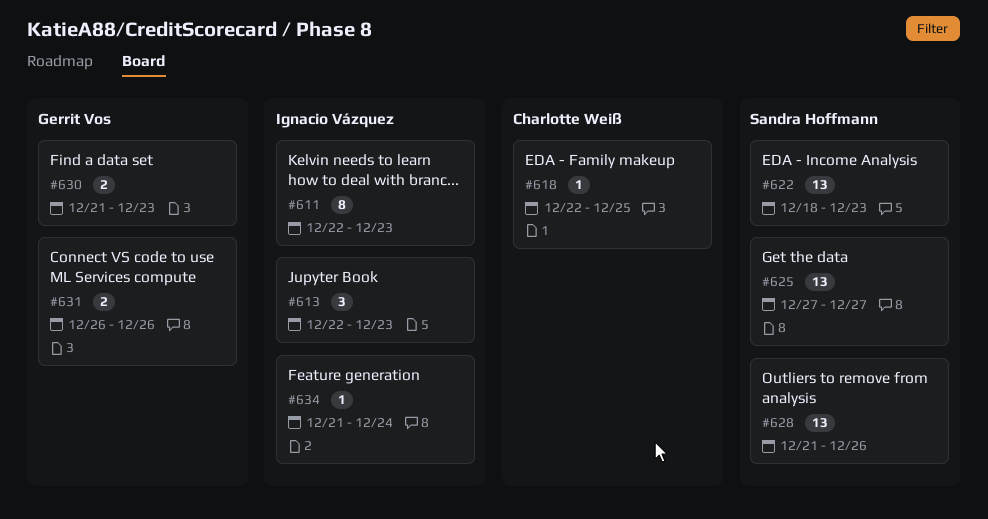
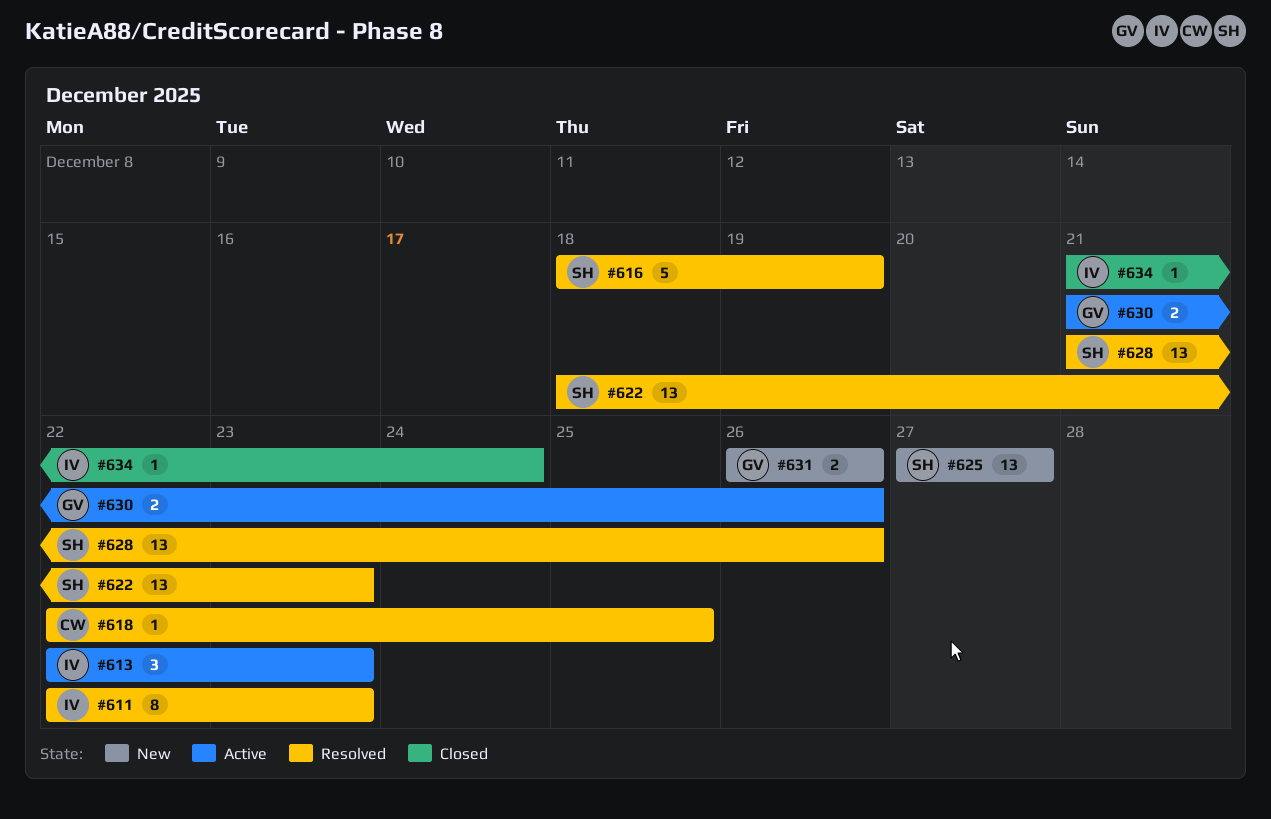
#616: none -> present
#630, due: Dec 23 -> Dec 26

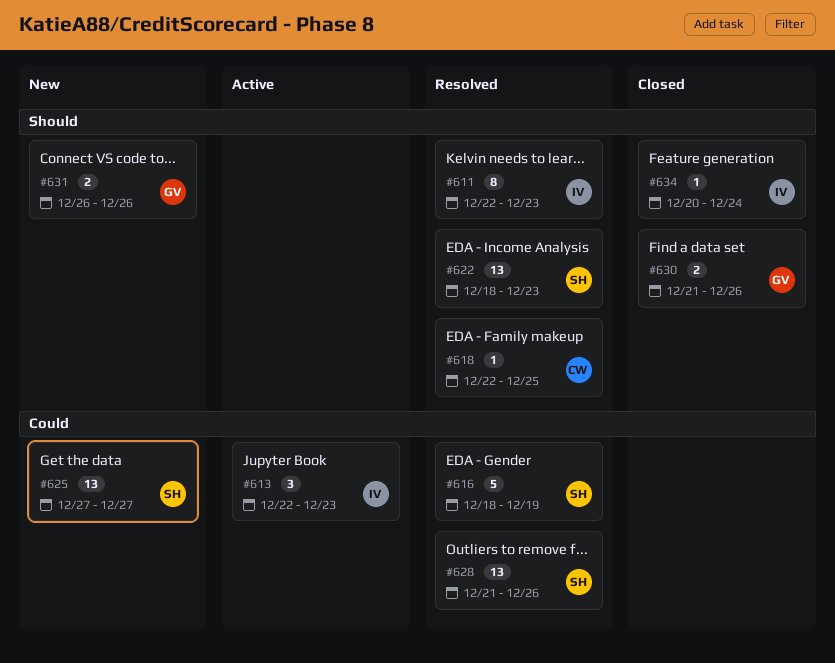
#630, status: Active -> Closed
#634, start: Dec 21 -> Dec 20

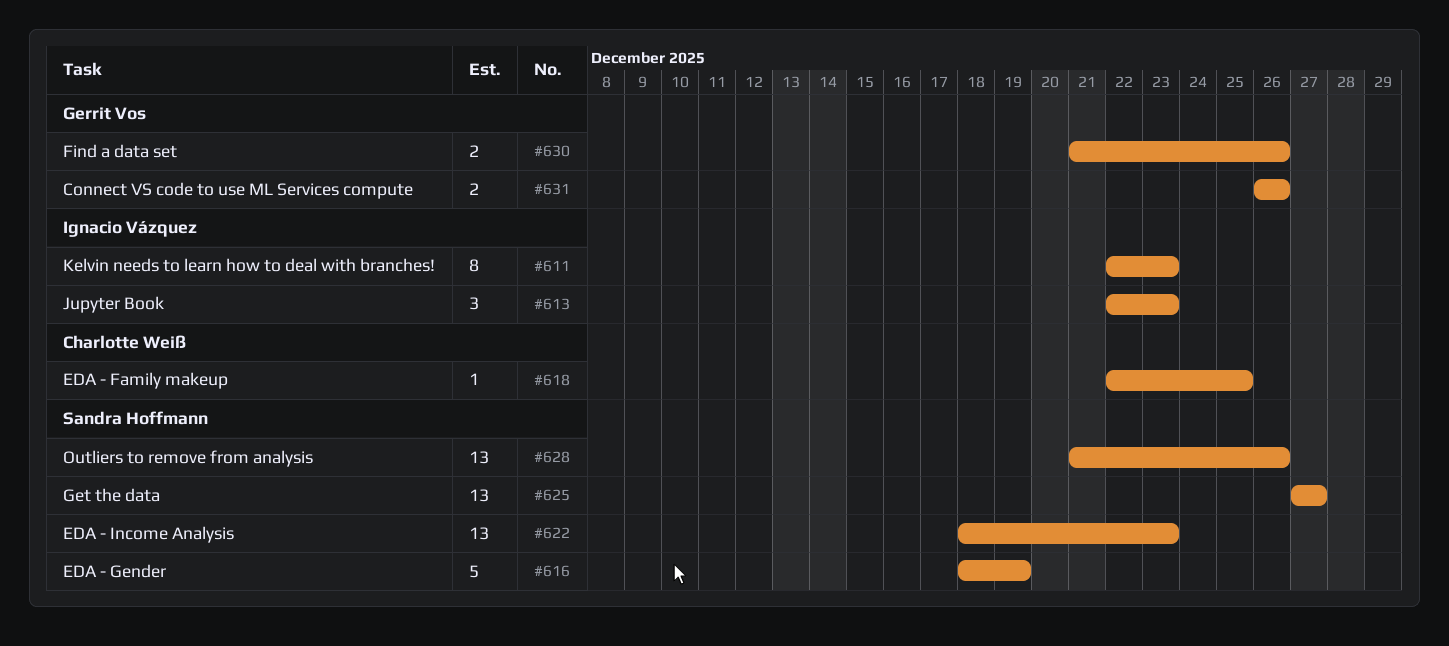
#634: present -> none

